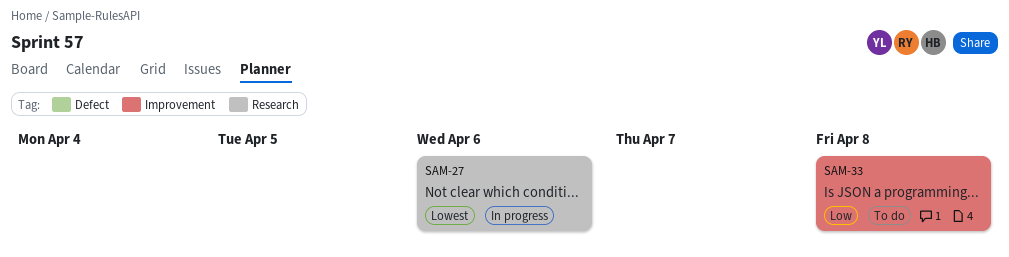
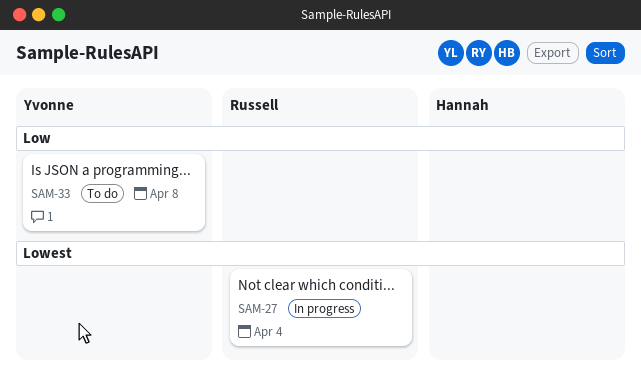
SAM-27, due: Apr 6 -> Apr 4

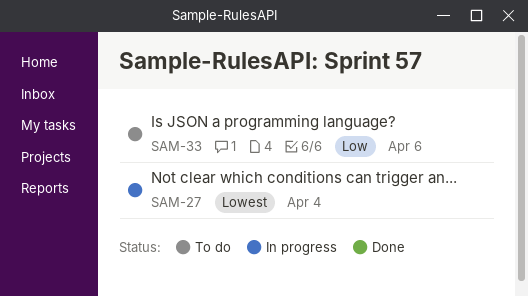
SAM-33, due: Apr 8 -> Apr 6

